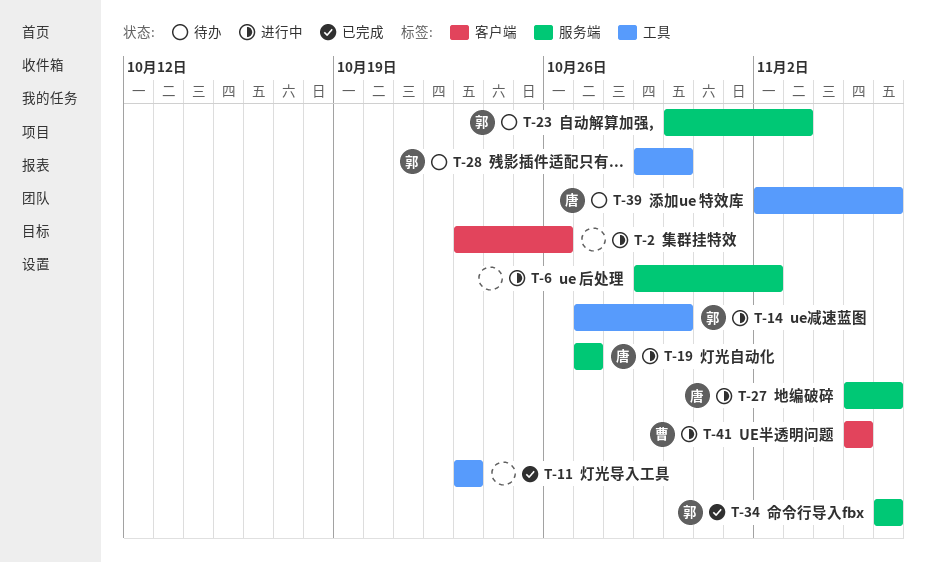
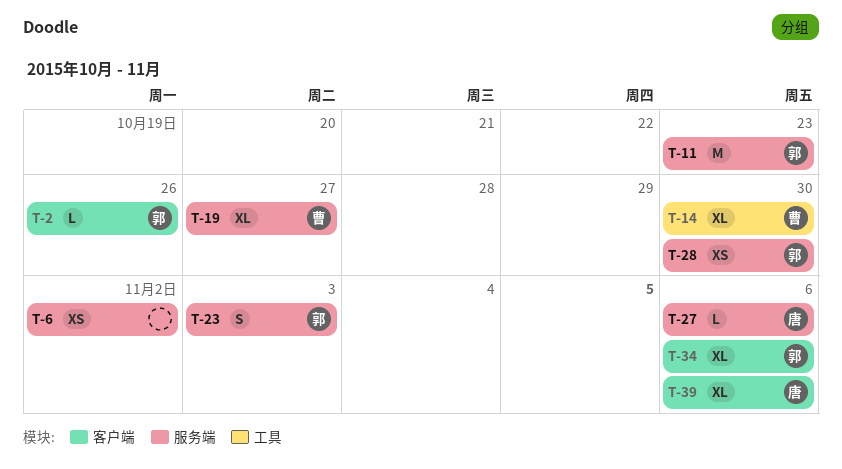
T-2, owner: none -> 郭
T-11, owner: none -> 郭
T-11, label: 工具 -> 服务端
T-14, owner: 郭 -> 曹
T-19, owner: 唐 -> 曹
T-28, label: 工具 -> 服务端
T-34, label: 服务端 -> 客户端
T-39, label: 工具 -> 客户端
T-41: present -> none

